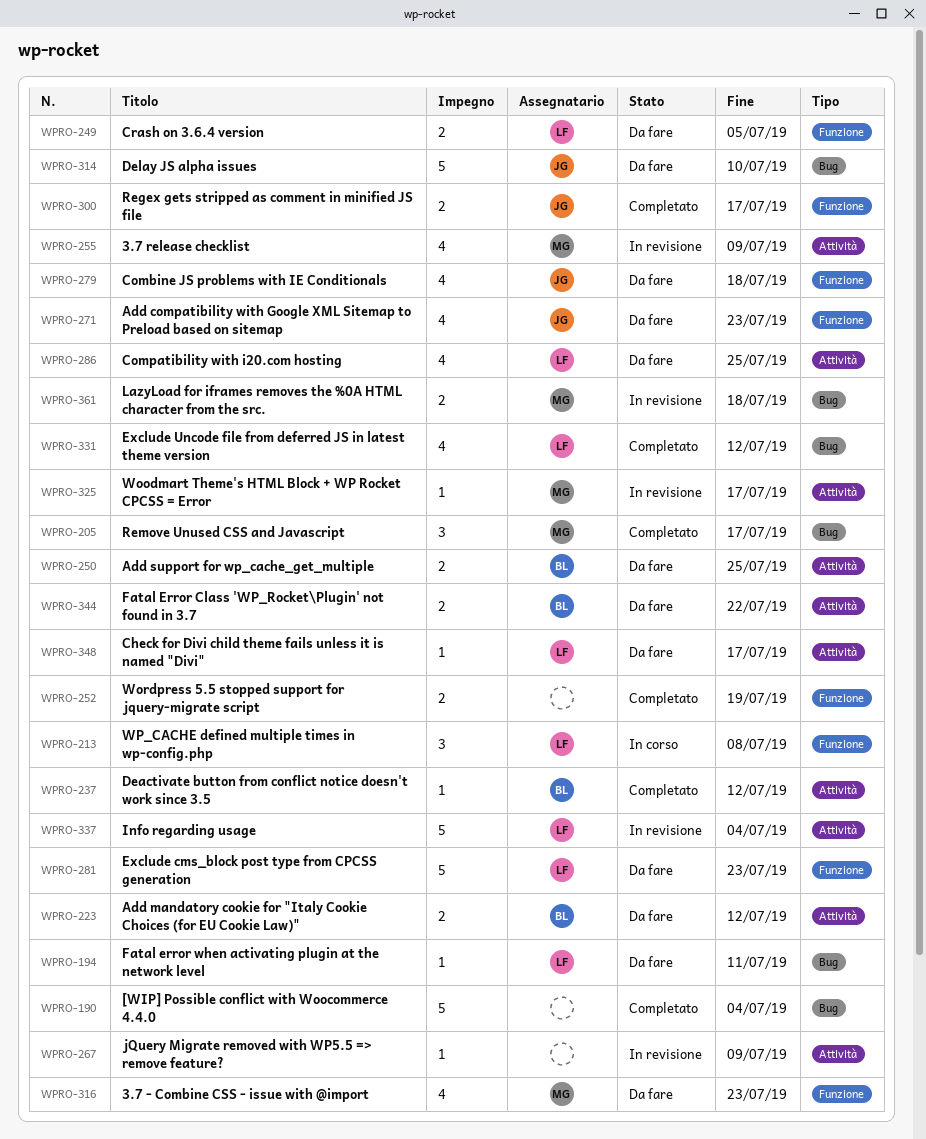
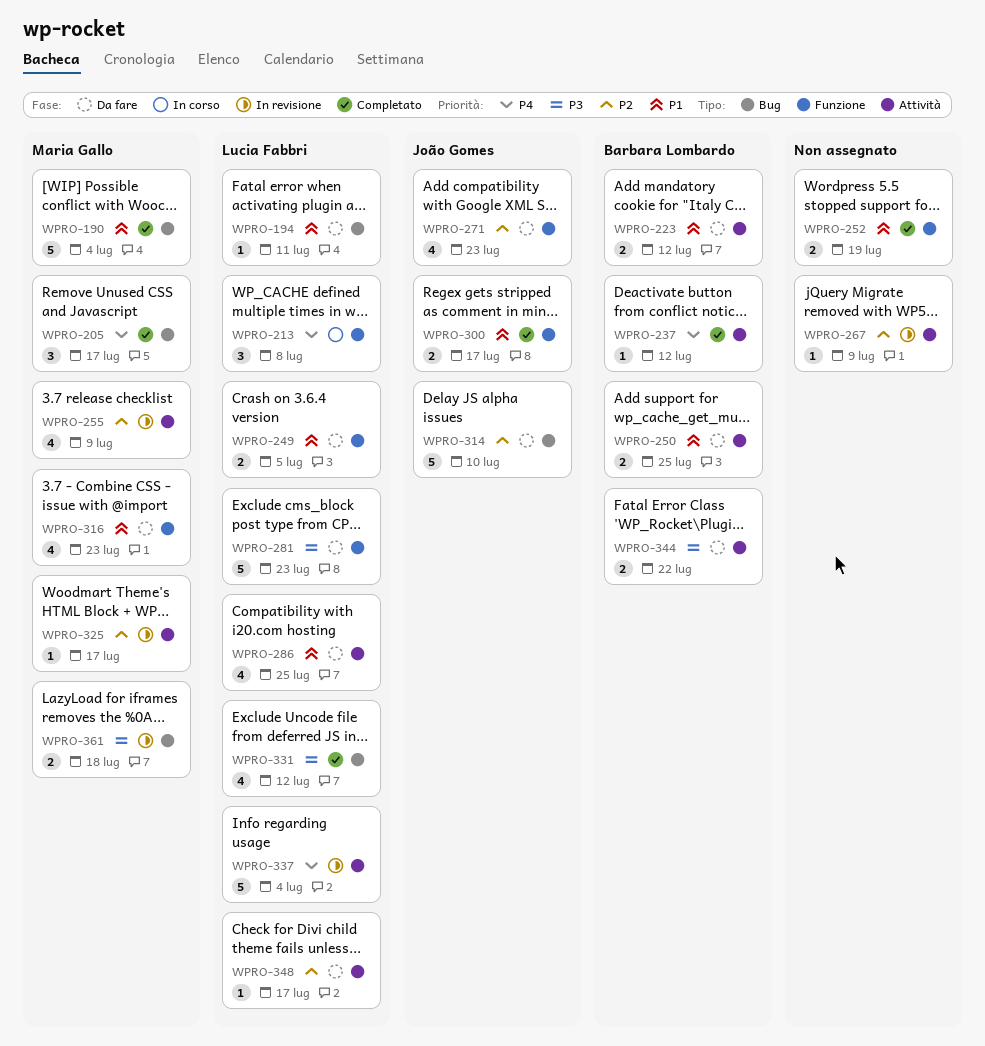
WPRO-190, owner: none -> Maria Gallo
WPRO-279: present -> none

